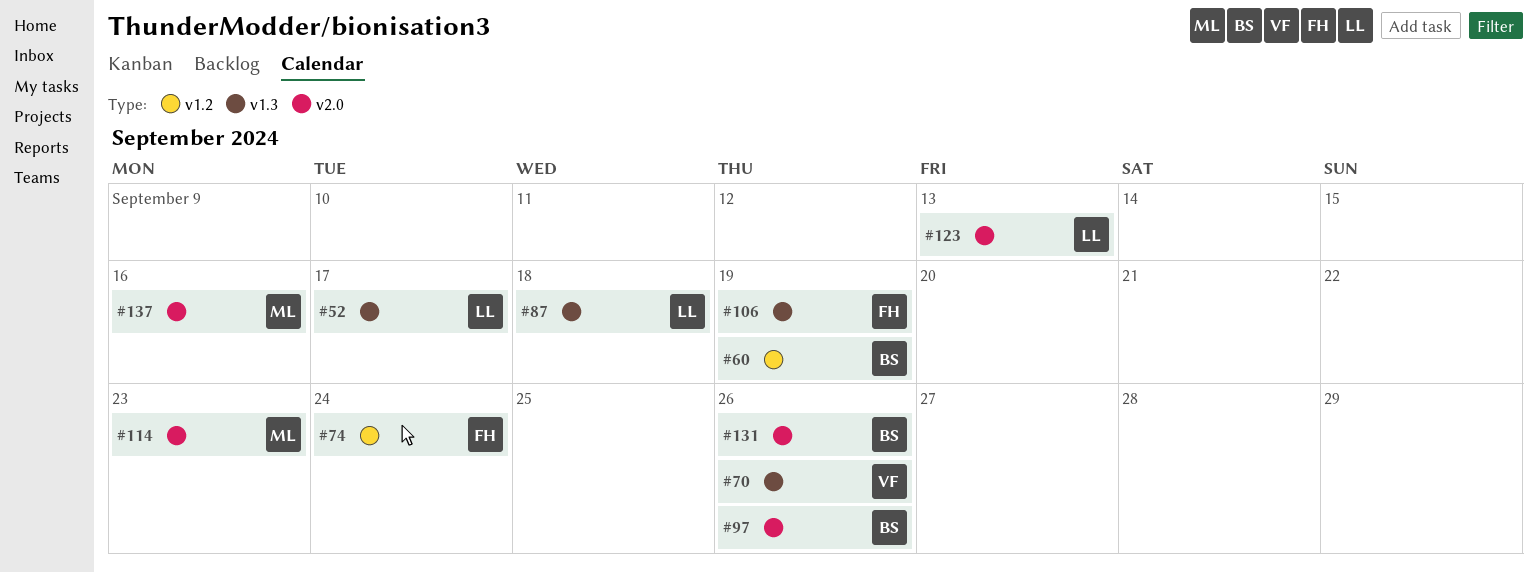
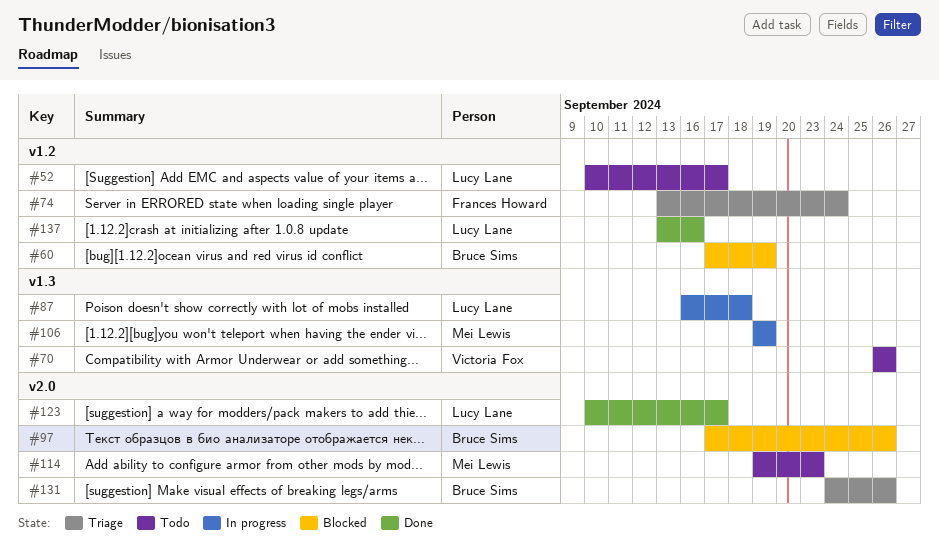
#52, label: v1.3 -> v1.2
#106, owner: Frances Howard -> Mei Lewis
#123, due: Sep 13 -> Sep 17
#137, owner: Mei Lewis -> Lucy Lane
#137, label: v2.0 -> v1.2

